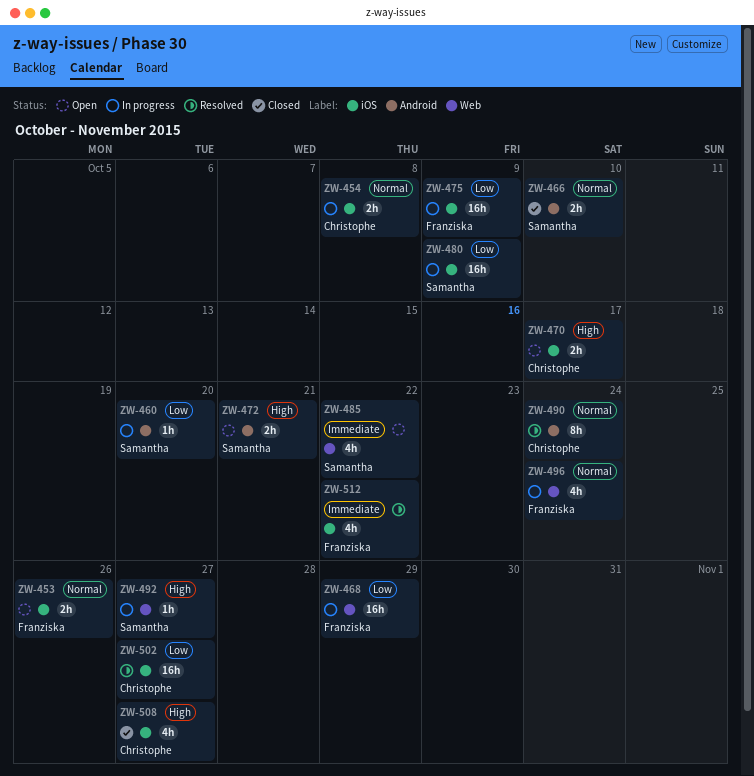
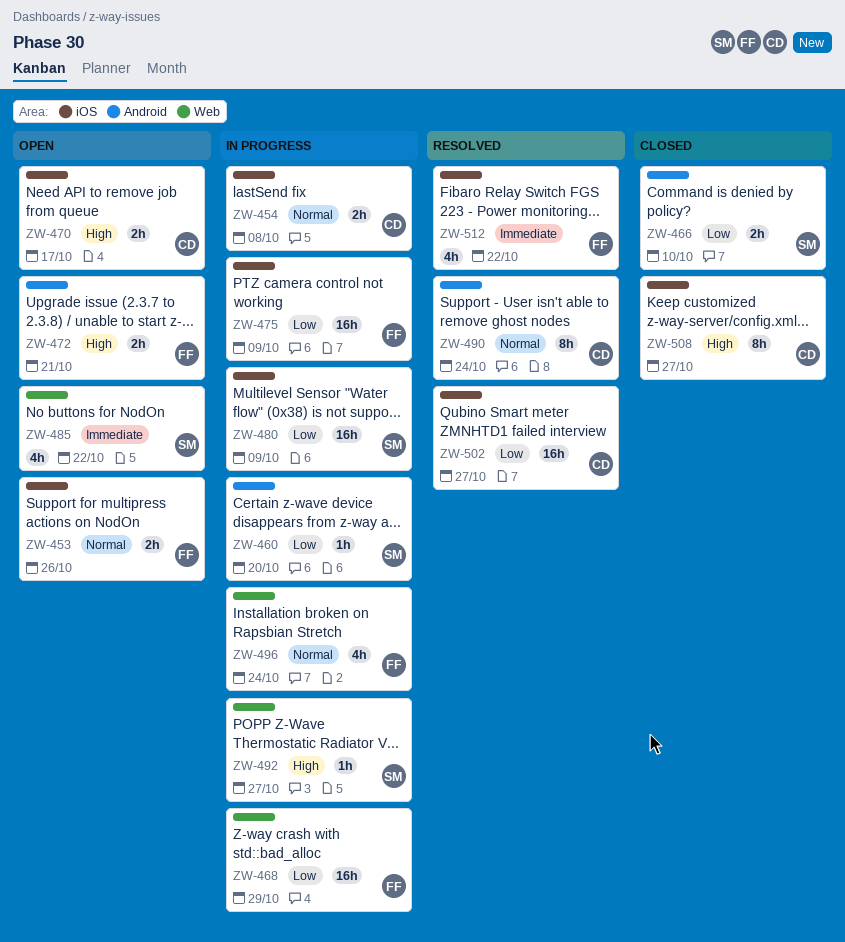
ZW-466, priority: Normal -> Low
ZW-472, owner: Samantha -> Franziska
ZW-508, estimate: 4h -> 8h

